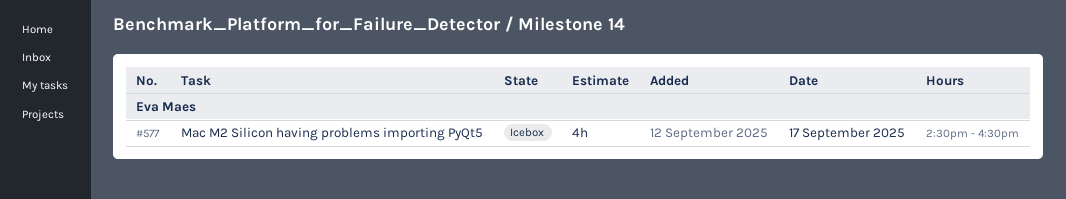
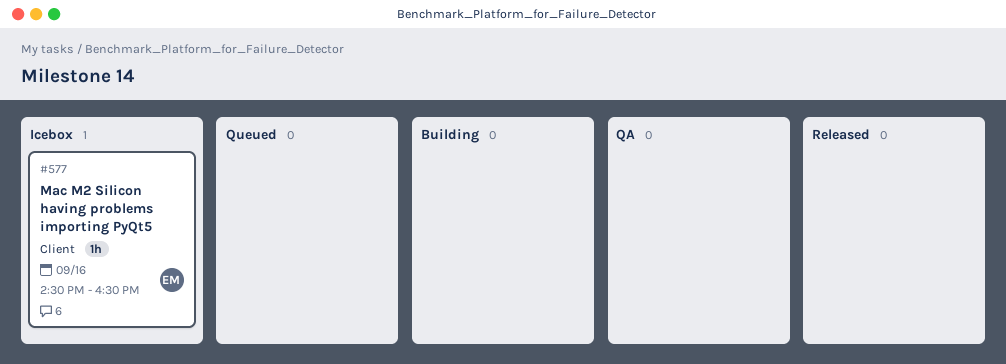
#577, estimate: 4h -> 1h
#577, day: Sep 17 -> Sep 16

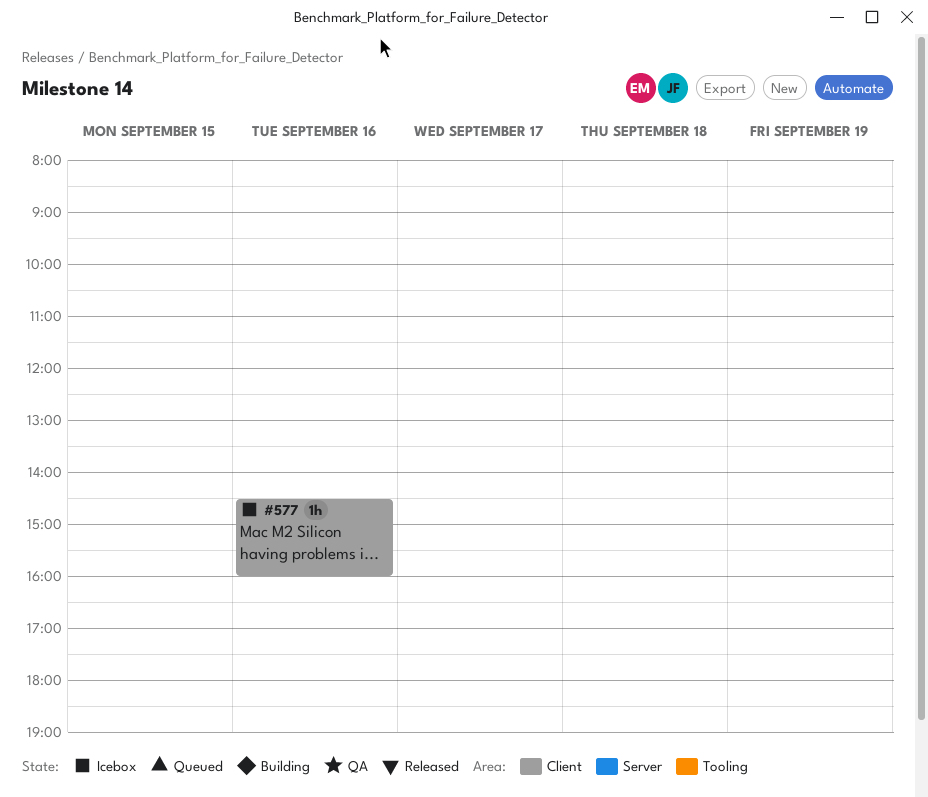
#577, ends: 16:30 -> 16:00

